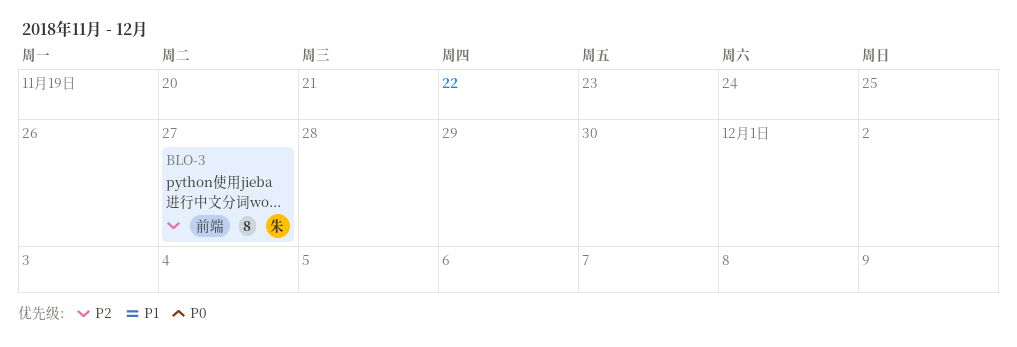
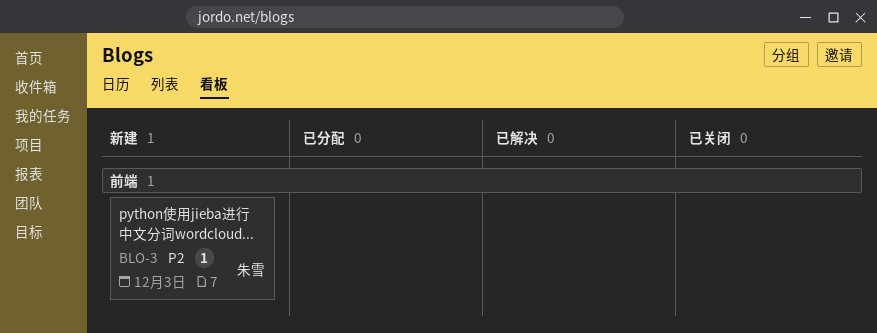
BLO-3, estimate: 8 -> 1
BLO-3, due: Nov 27 -> Dec 3

